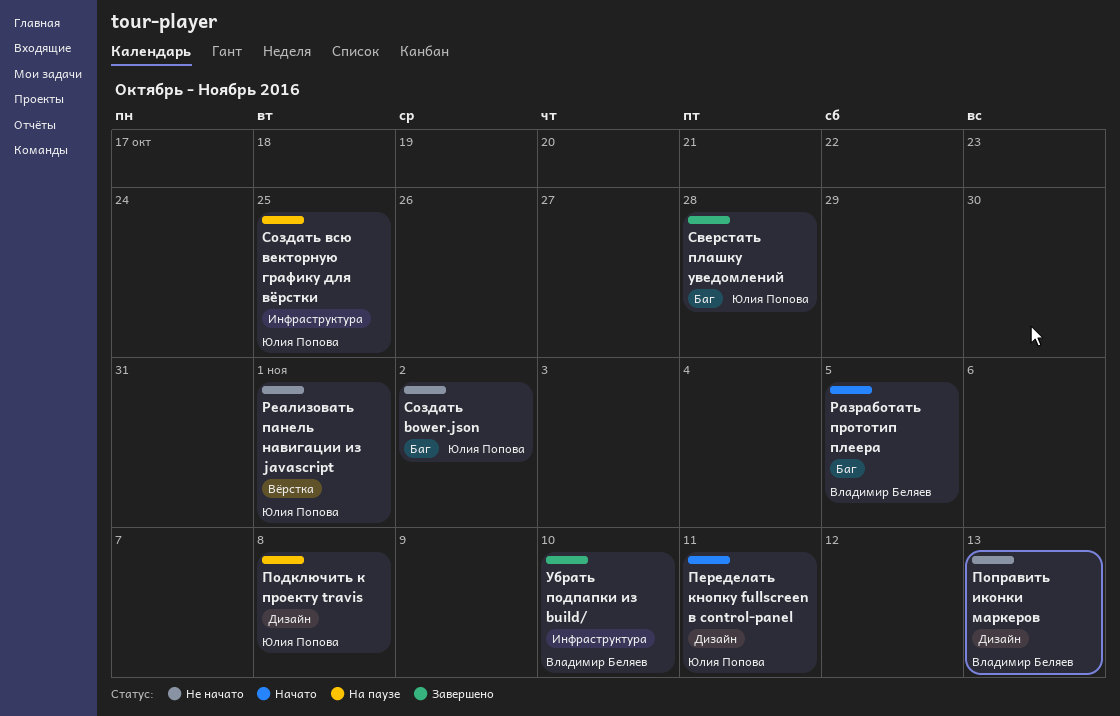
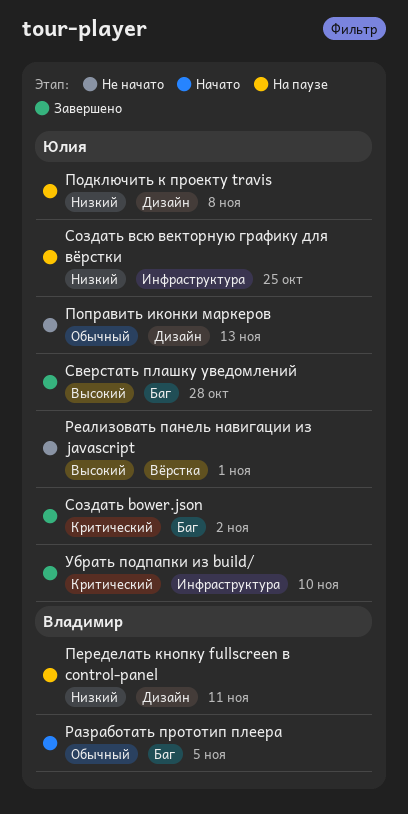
Переделать кнопку fullscreen в control-panel, status: Начато -> На паузе
Переделать кнопку fullscreen в control-panel, owner: Юлия Попова -> Владимир Беляев
Поправить иконки маркеров, owner: Владимир Беляев -> Юлия Попова
Создать bower.json, status: Не начато -> Завершено
Убрать подпапки из build/, owner: Владимир Беляев -> Юлия Попова

